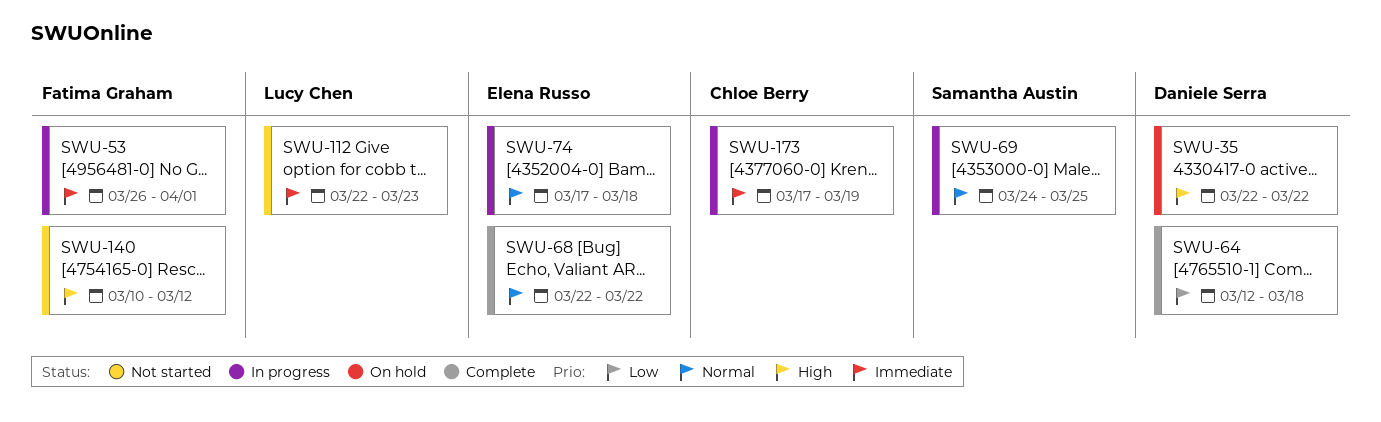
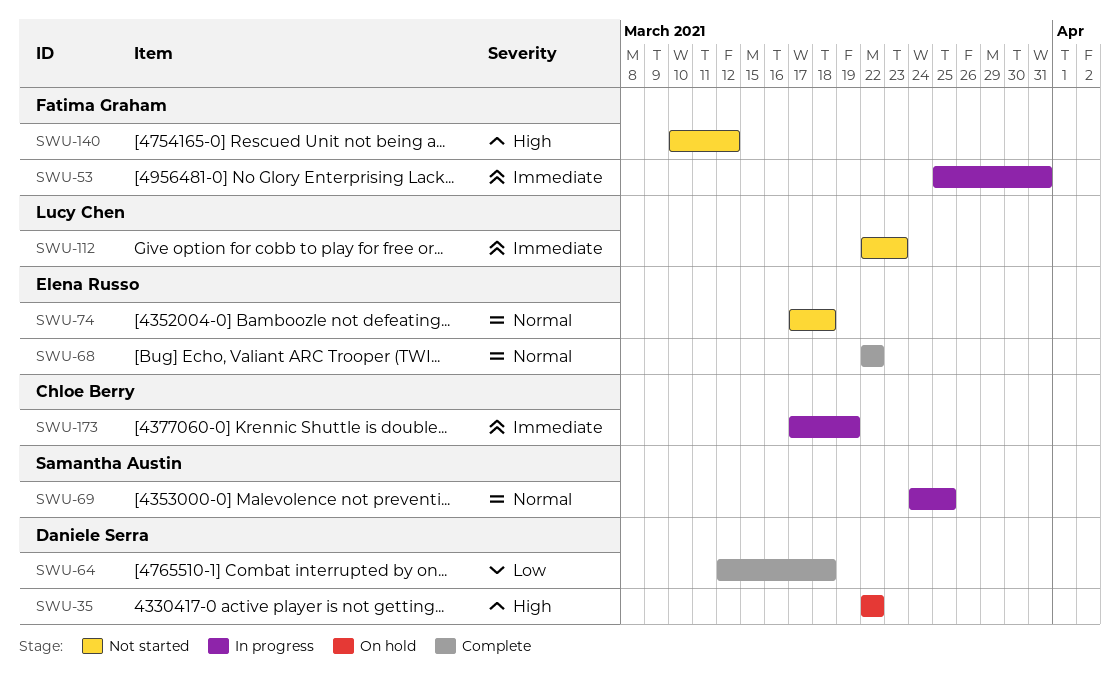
SWU-53, start: Mar 26 -> Mar 25
SWU-53, due: Apr 1 -> Mar 31
SWU-74, status: In progress -> Not started

